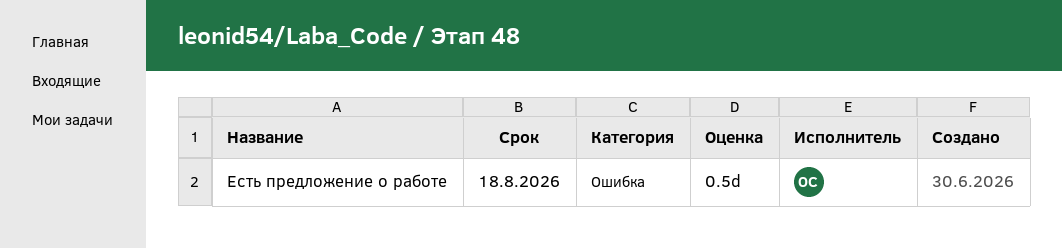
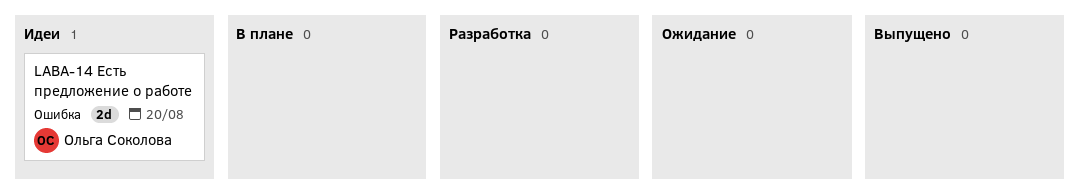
Есть предложение о работе, estimate: 0.5d -> 2d
Есть предложение о работе, due: Aug 18 -> Aug 20

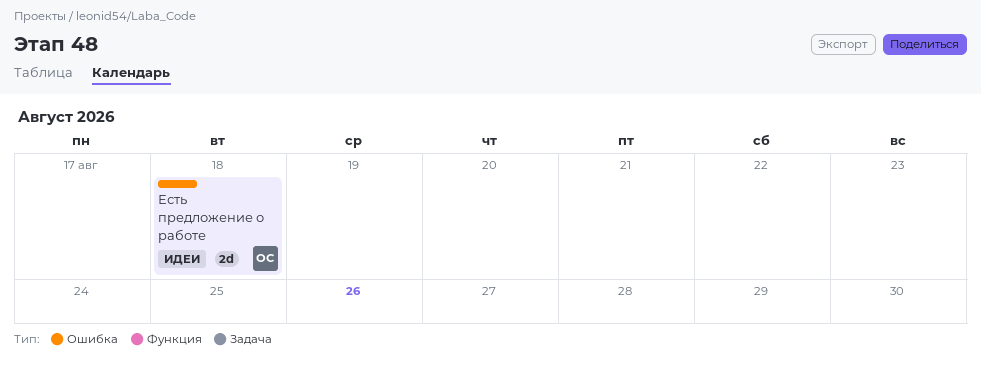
Есть предложение о работе, due: Aug 20 -> Aug 18

